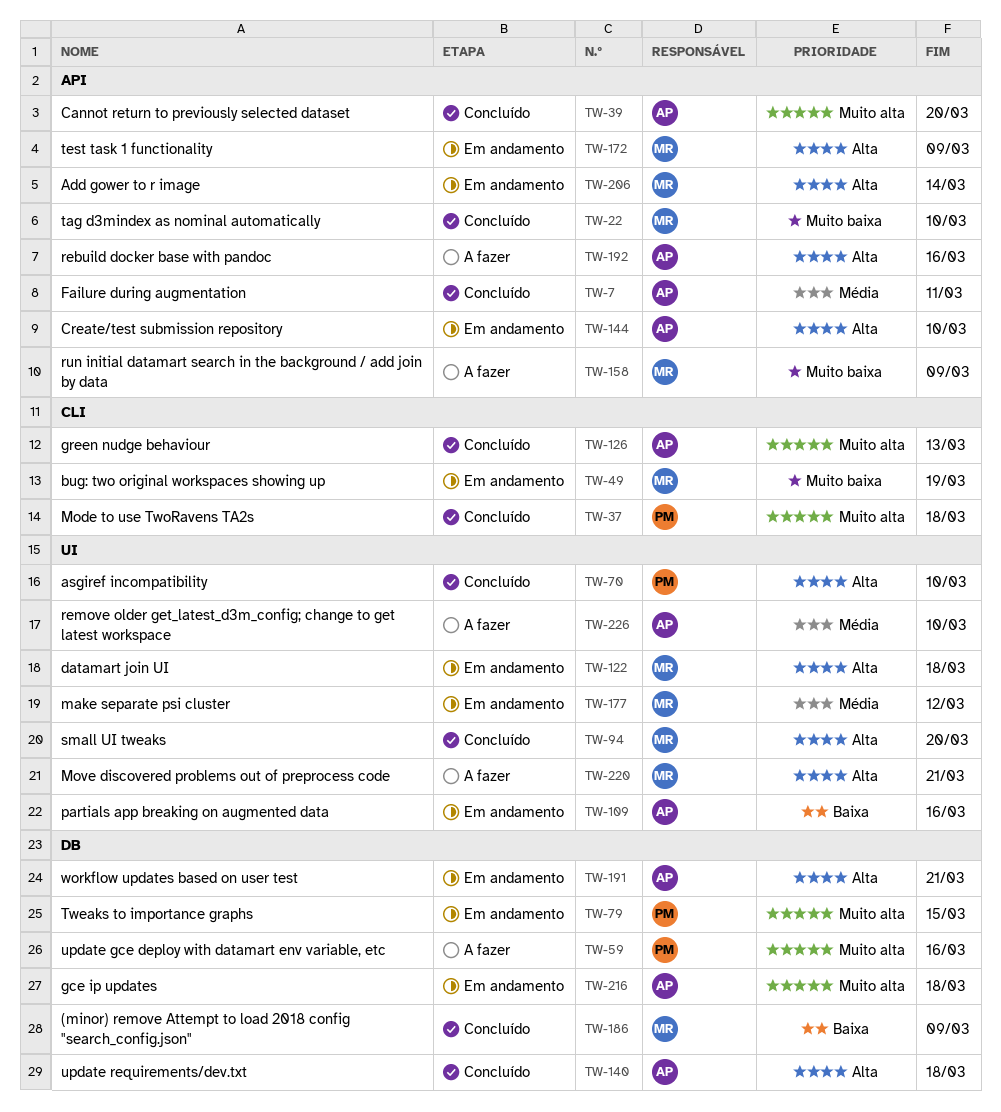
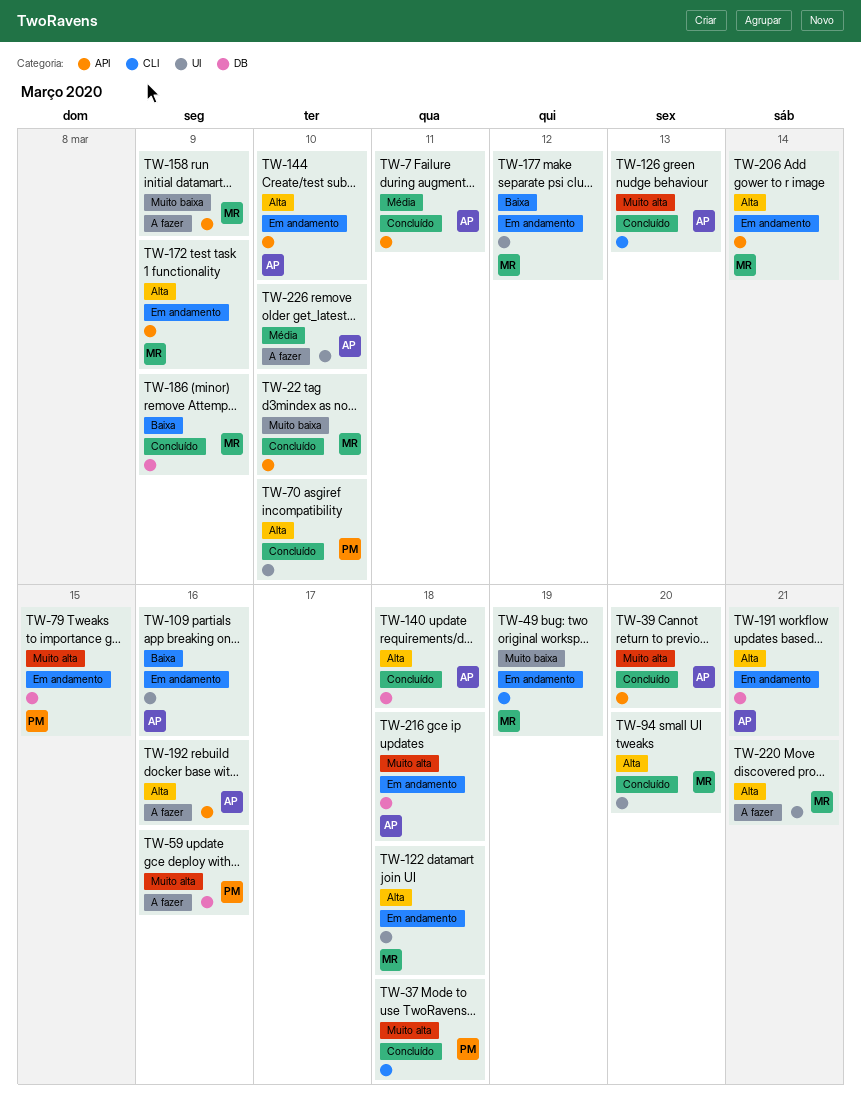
TW-177, priority: Média -> Baixa

